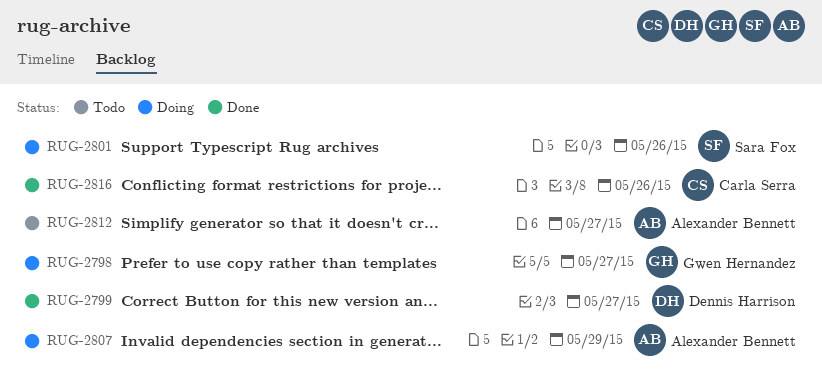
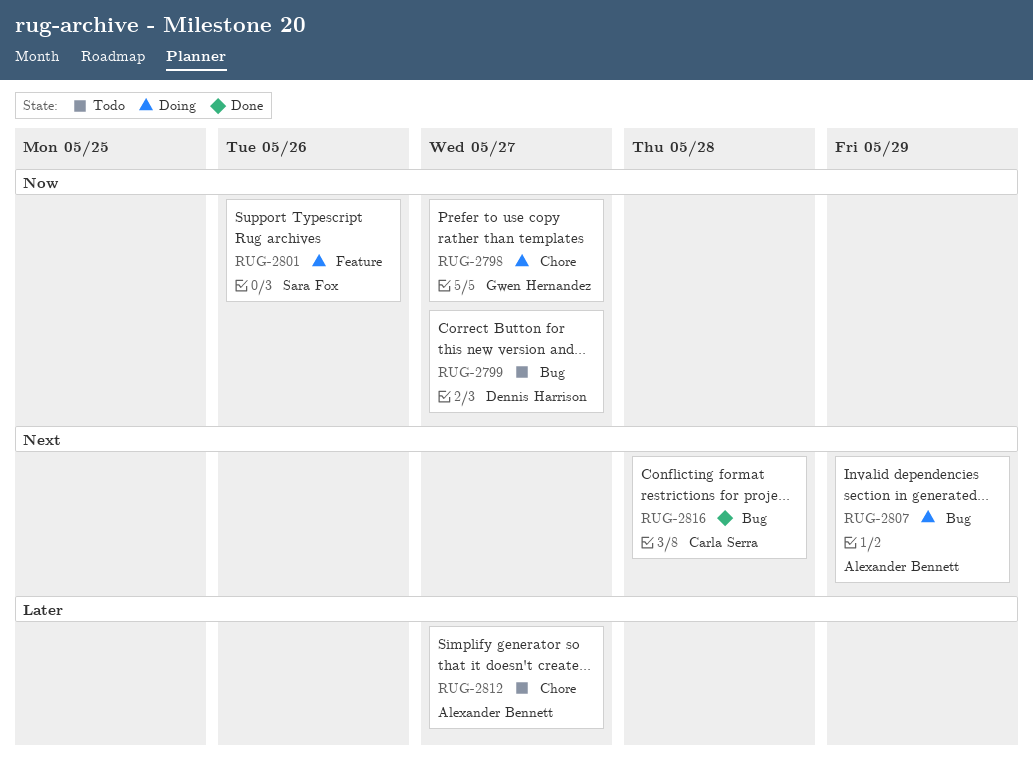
RUG-2799, status: Done -> Todo
RUG-2816, due: May 26 -> May 28

